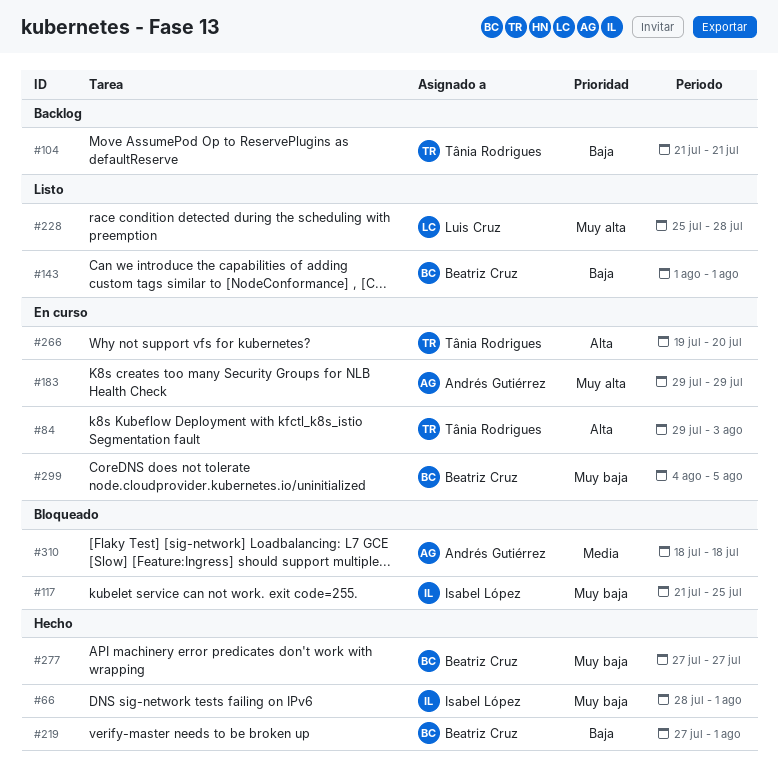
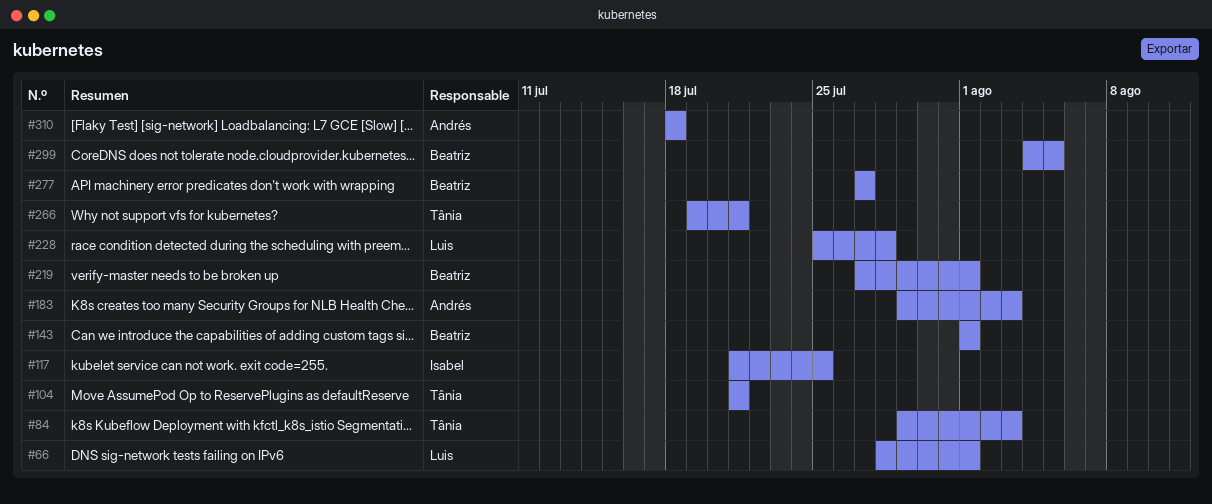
#66, owner: Isabel López -> Luis Cruz
#183, due: Jul 29 -> Aug 3
#266, due: Jul 20 -> Jul 21

